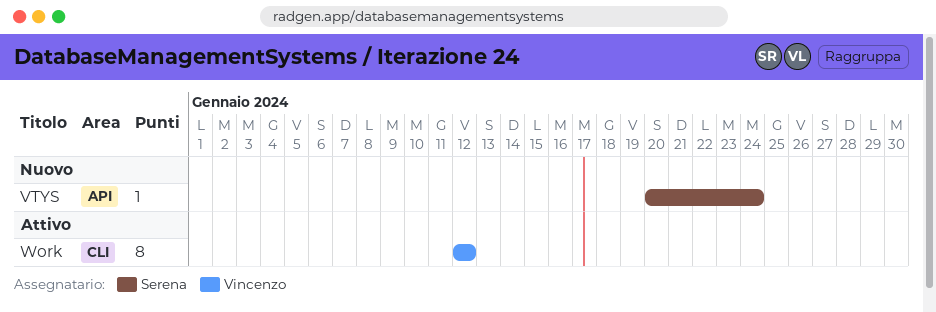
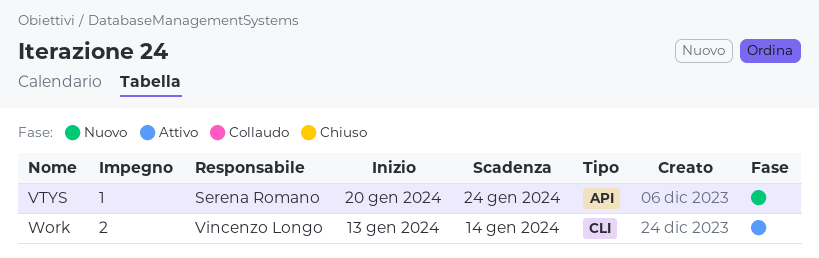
Work, estimate: 8 -> 2
Work, start: Jan 12 -> Jan 13
Work, due: Jan 12 -> Jan 14

